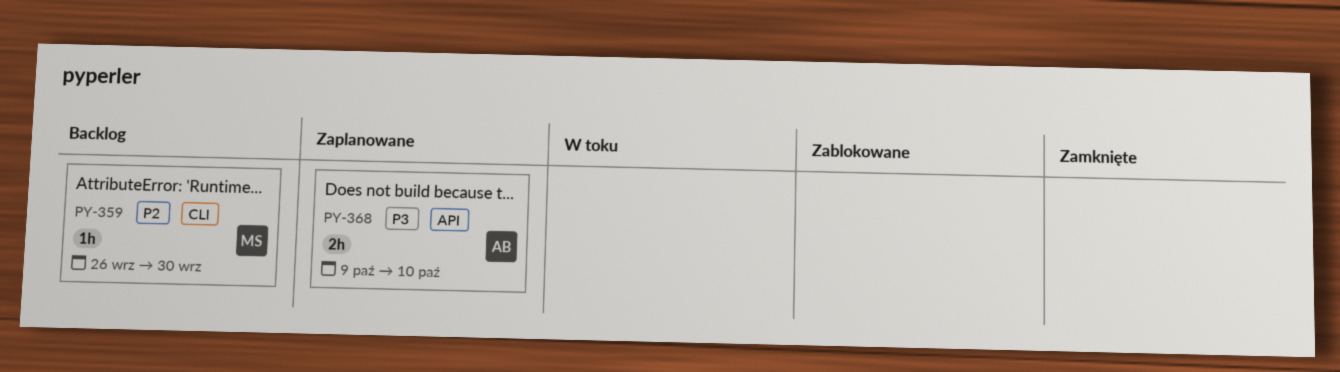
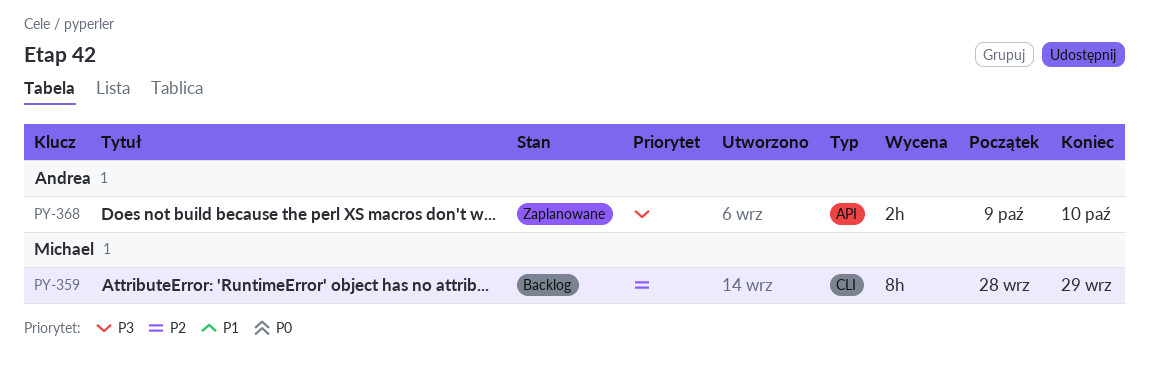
PY-359, estimate: 1h -> 8h
PY-359, start: Sep 26 -> Sep 28
PY-359, due: Sep 30 -> Sep 29

